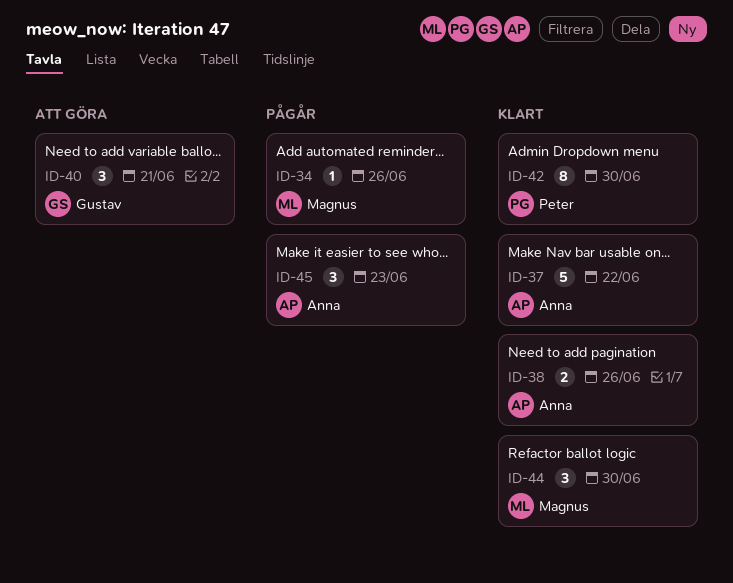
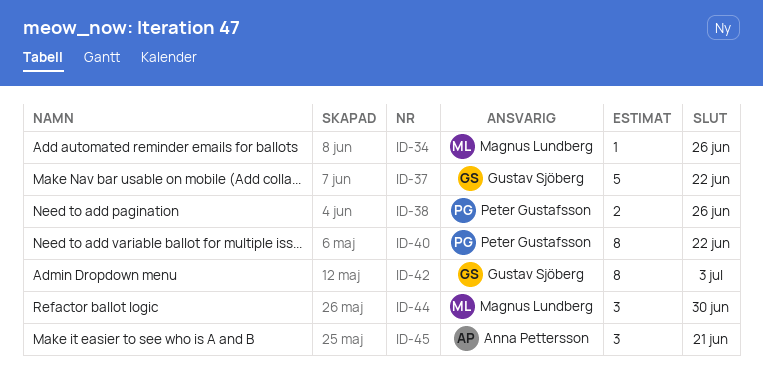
ID-37, owner: Anna Pettersson -> Gustav Sjöberg
ID-38, owner: Anna Pettersson -> Peter Gustafsson
ID-40, owner: Gustav Sjöberg -> Peter Gustafsson
ID-40, estimate: 3 -> 8
ID-40, due: Jun 21 -> Jun 22
ID-42, owner: Peter Gustafsson -> Gustav Sjöberg
ID-42, due: Jun 30 -> Jul 3
ID-45, due: Jun 23 -> Jun 21

